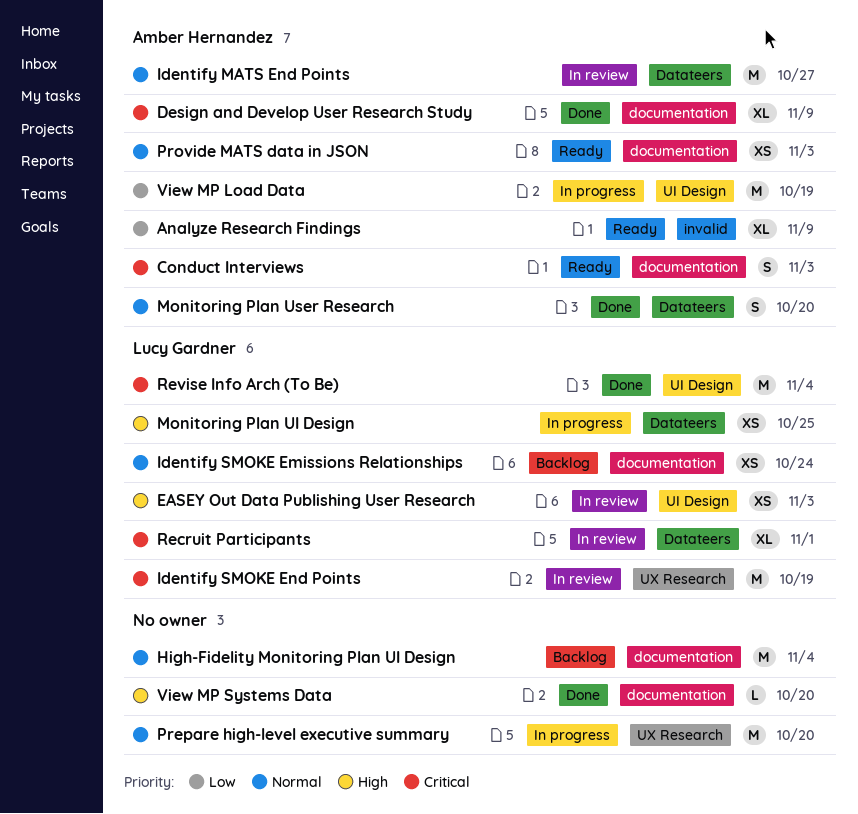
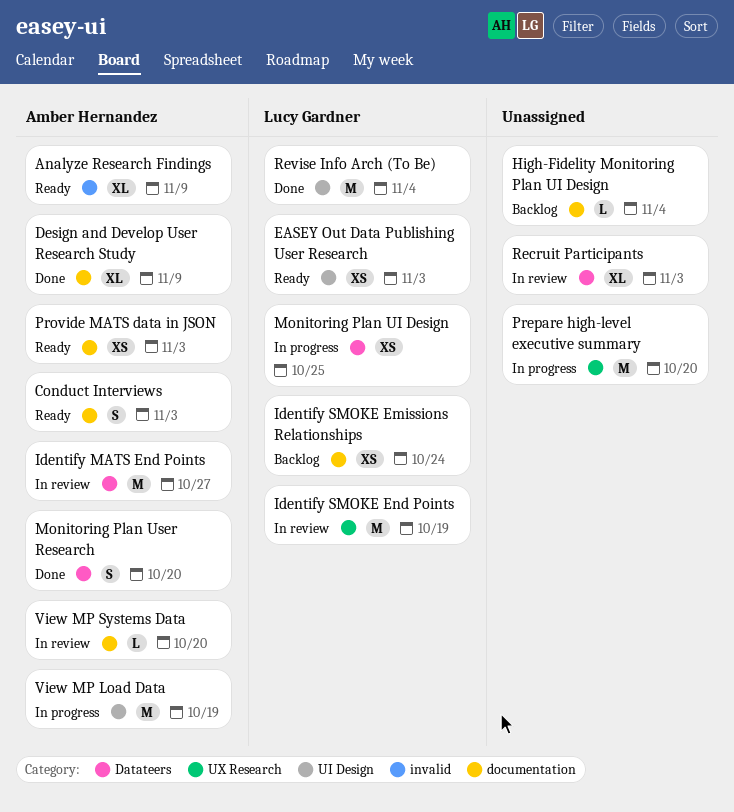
EASEY Out Data Publishing User Research, status: In review -> Ready
High-Fidelity Monitoring Plan UI Design, estimate: M -> L
Recruit Participants, owner: Lucy Gardner -> none
Recruit Participants, due: Nov 1 -> Nov 3
View MP Systems Data, status: Done -> In review
View MP Systems Data, owner: none -> Amber Hernandez

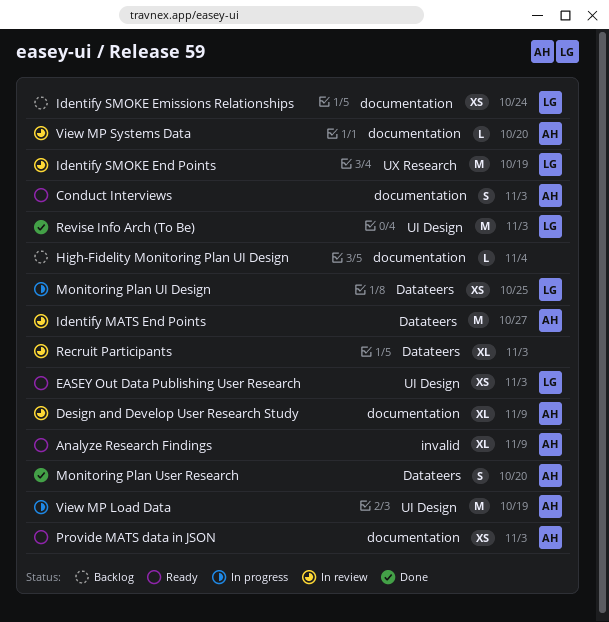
Design and Develop User Research Study, status: Done -> In review
Prepare high-level executive summary: present -> none
Revise Info Arch (To Be), due: Nov 4 -> Nov 3

